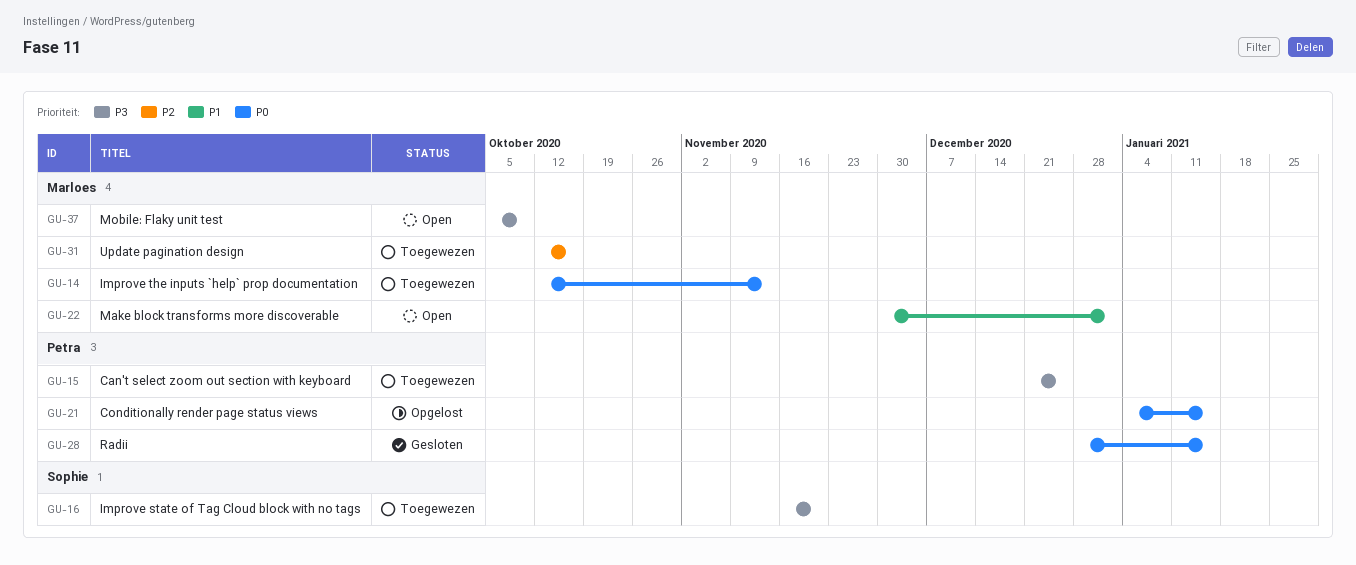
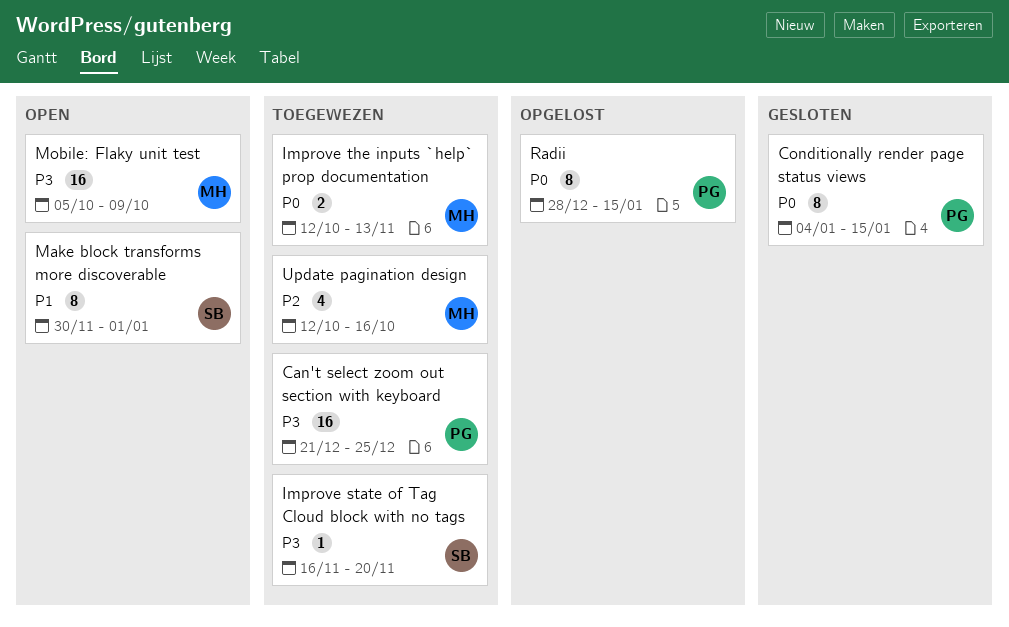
Conditionally render page status views, status: Opgelost -> Gesloten
Make block transforms more discoverable, owner: Marloes -> Sophie
Radii, status: Gesloten -> Opgelost

